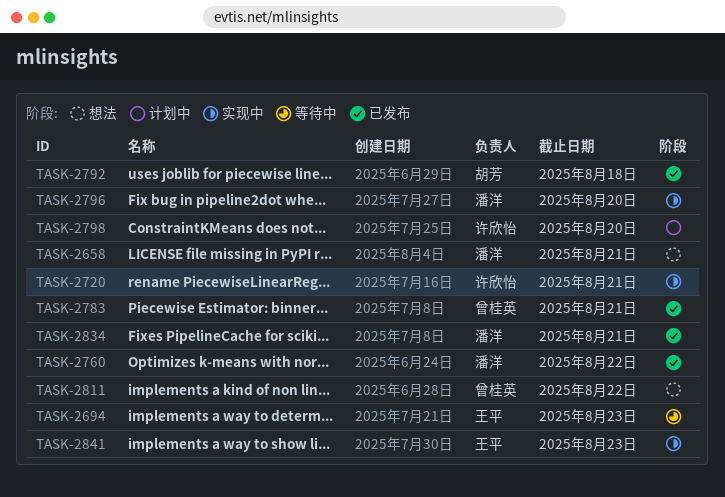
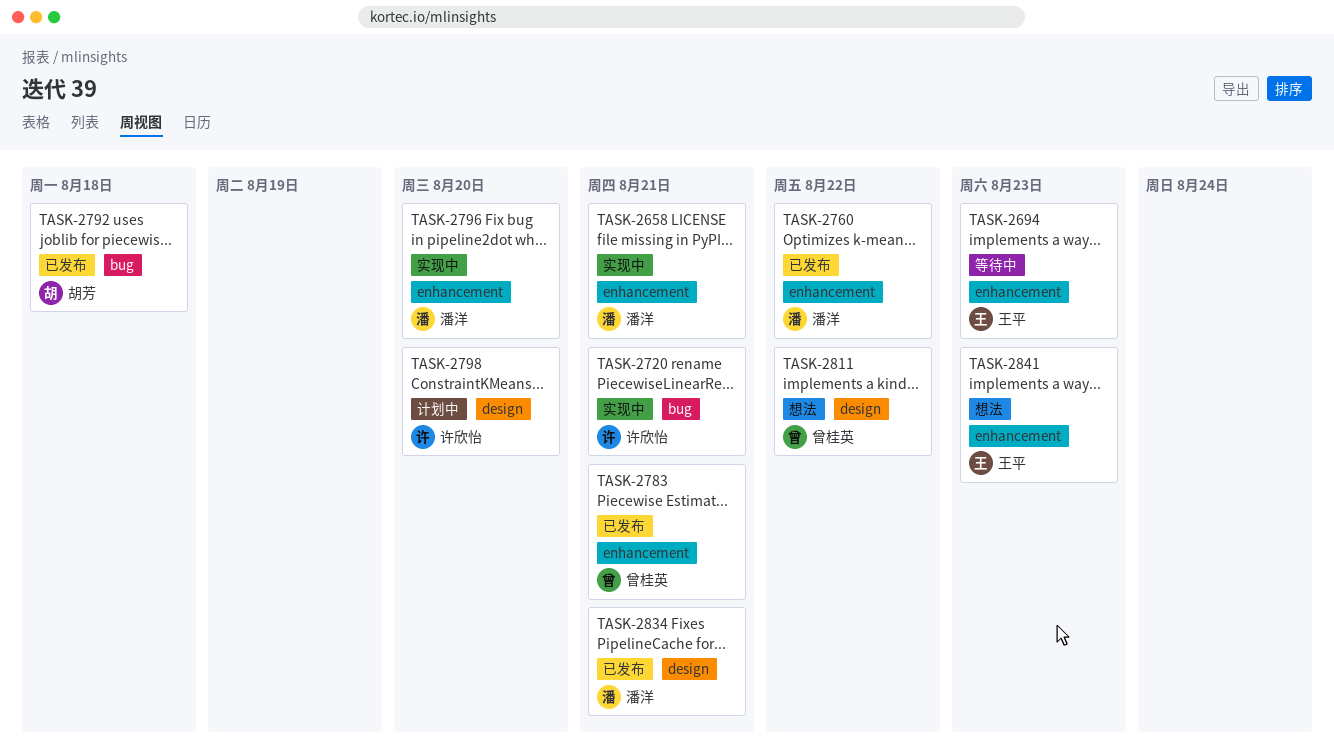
TASK-2658, status: 想法 -> 实现中
TASK-2841, status: 实现中 -> 想法

